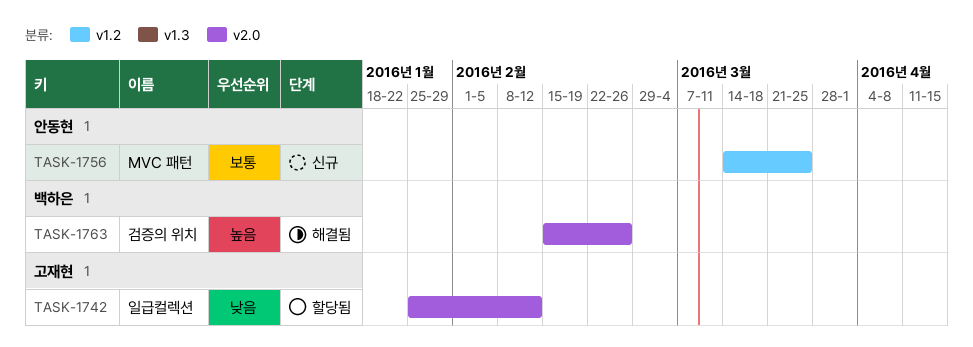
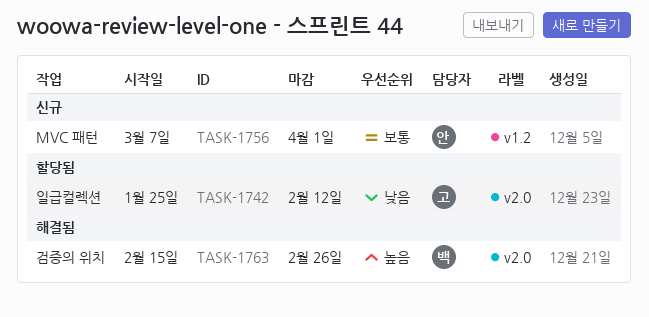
TASK-1756, start: Mar 14 -> Mar 7
TASK-1756, due: Mar 25 -> Apr 1

